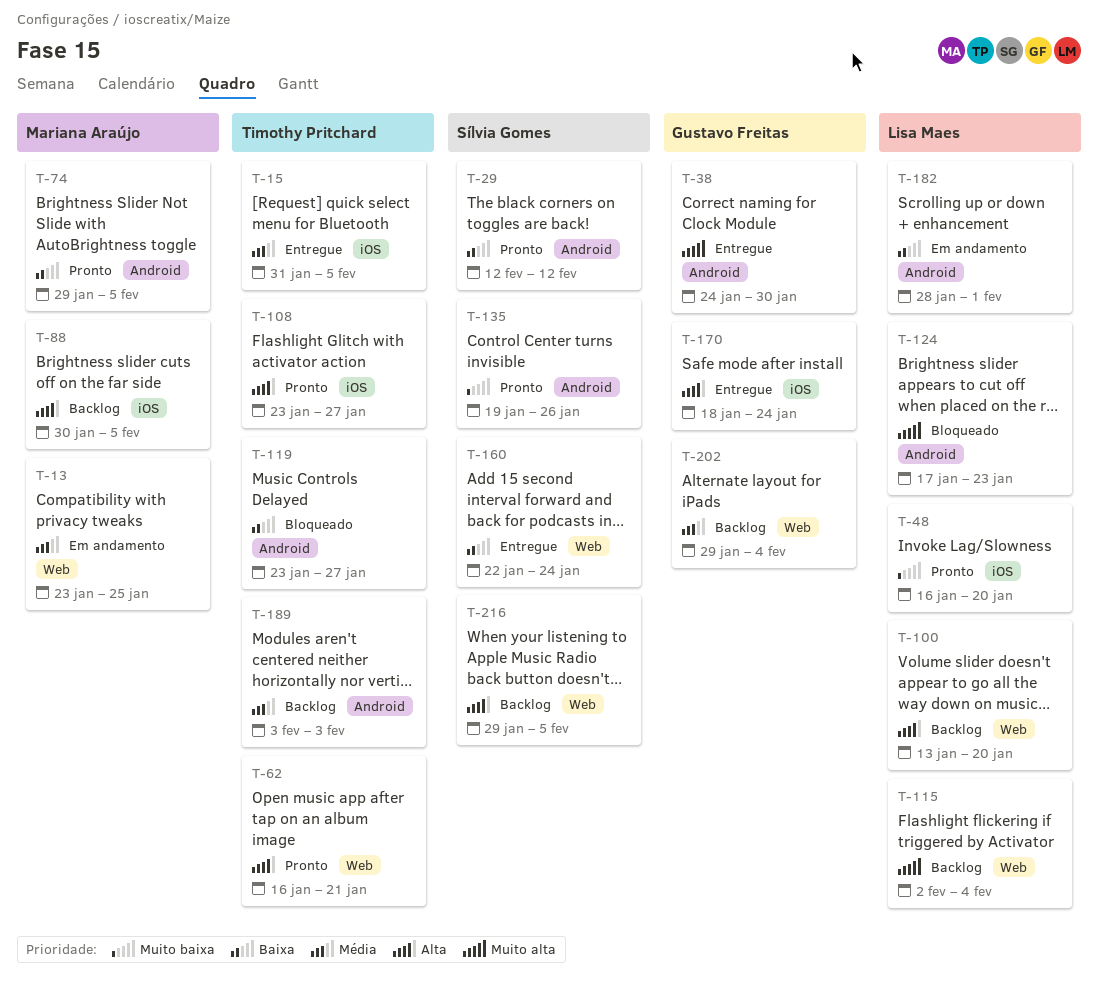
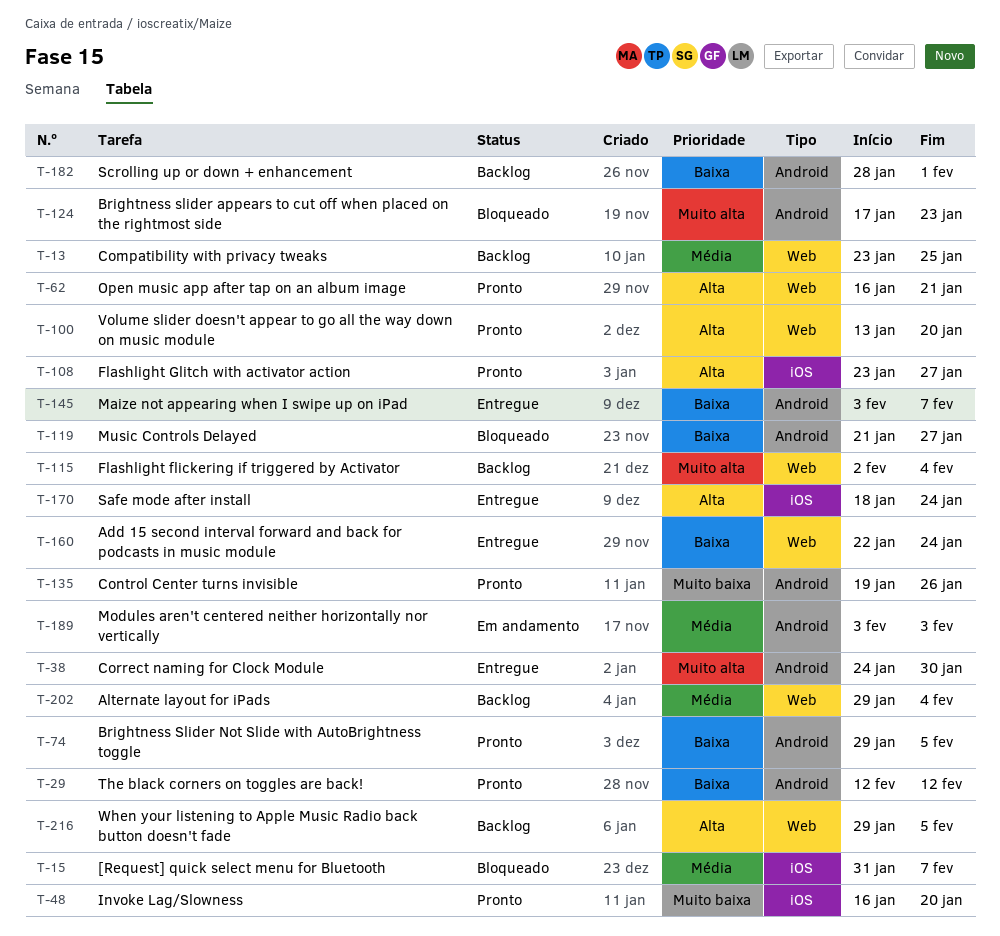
T-13, status: Em andamento -> Backlog
T-15, status: Entregue -> Bloqueado
T-15, due: Feb 5 -> Feb 7
T-88: present -> none
T-100, status: Backlog -> Pronto
T-119, start: Jan 23 -> Jan 21
T-145: none -> present
T-182, status: Em andamento -> Backlog
T-189, status: Backlog -> Em andamento

